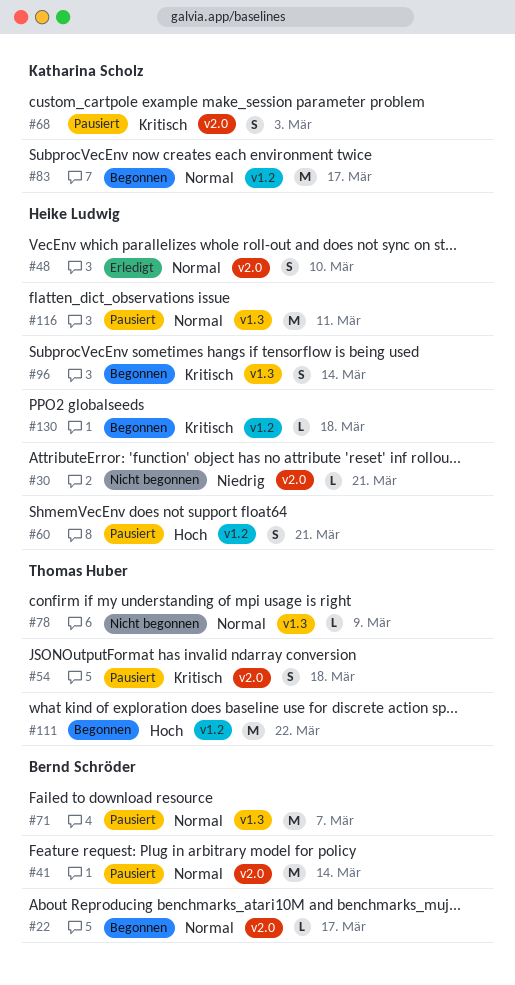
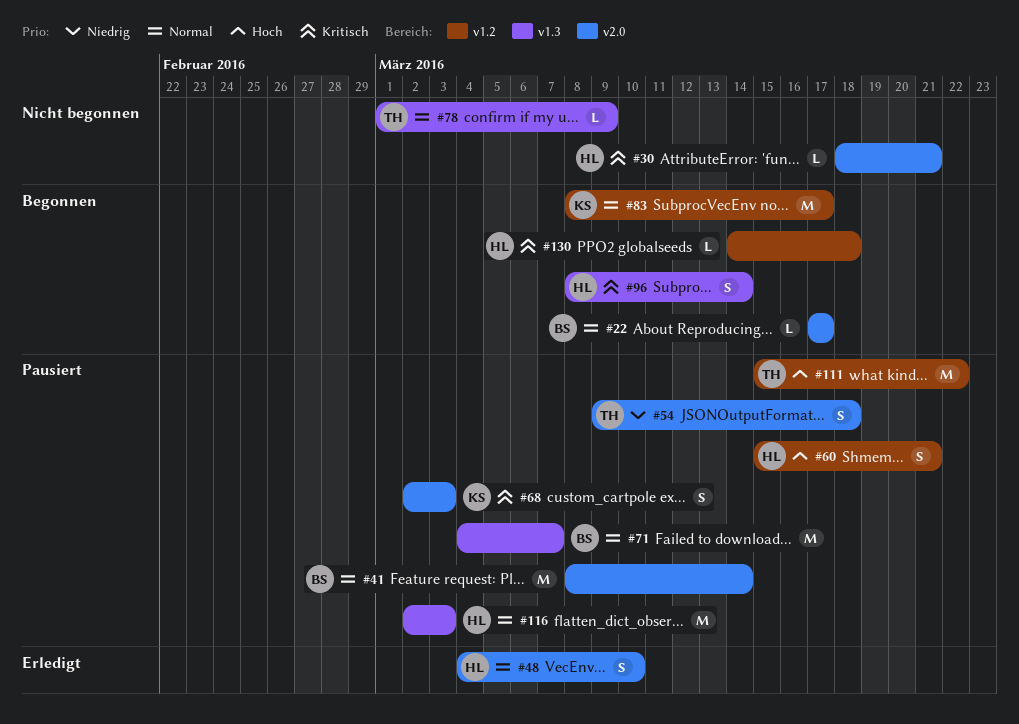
#30, priority: Niedrig -> Kritisch
#54, priority: Kritisch -> Niedrig
#111, status: Begonnen -> Pausiert
#116, due: Mar 11 -> Mar 3

